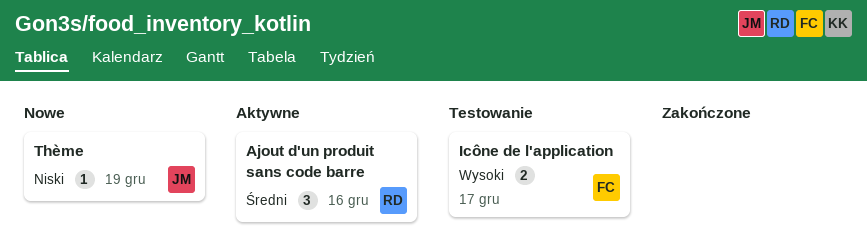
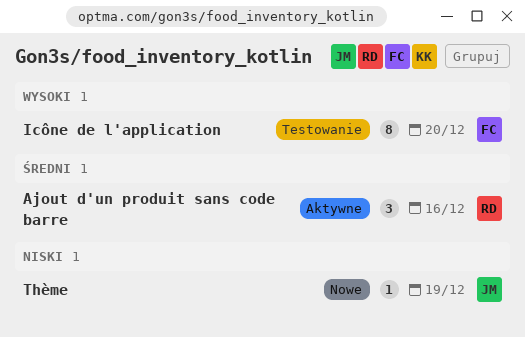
Icône de l'application, estimate: 2 -> 8
Icône de l'application, due: Dec 17 -> Dec 20

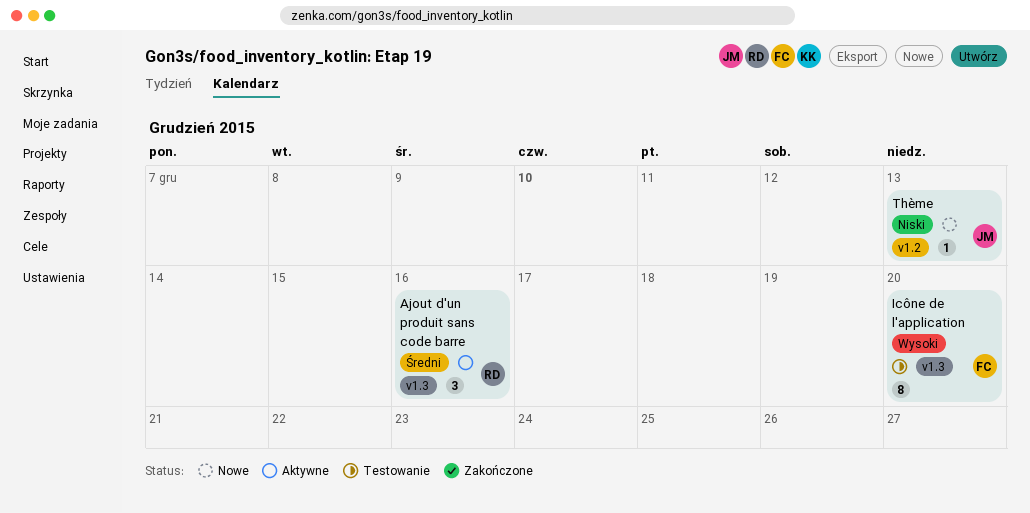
Thème, due: Dec 19 -> Dec 13

